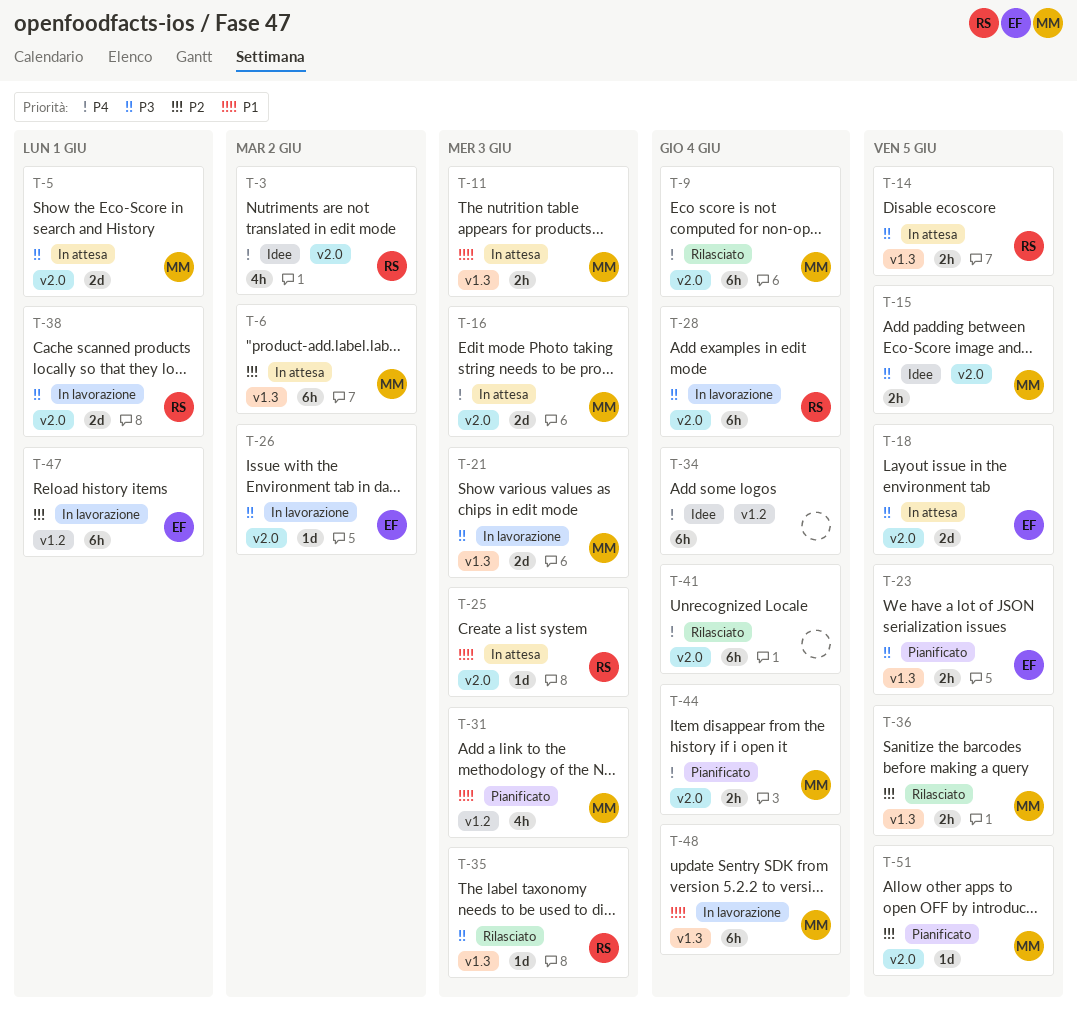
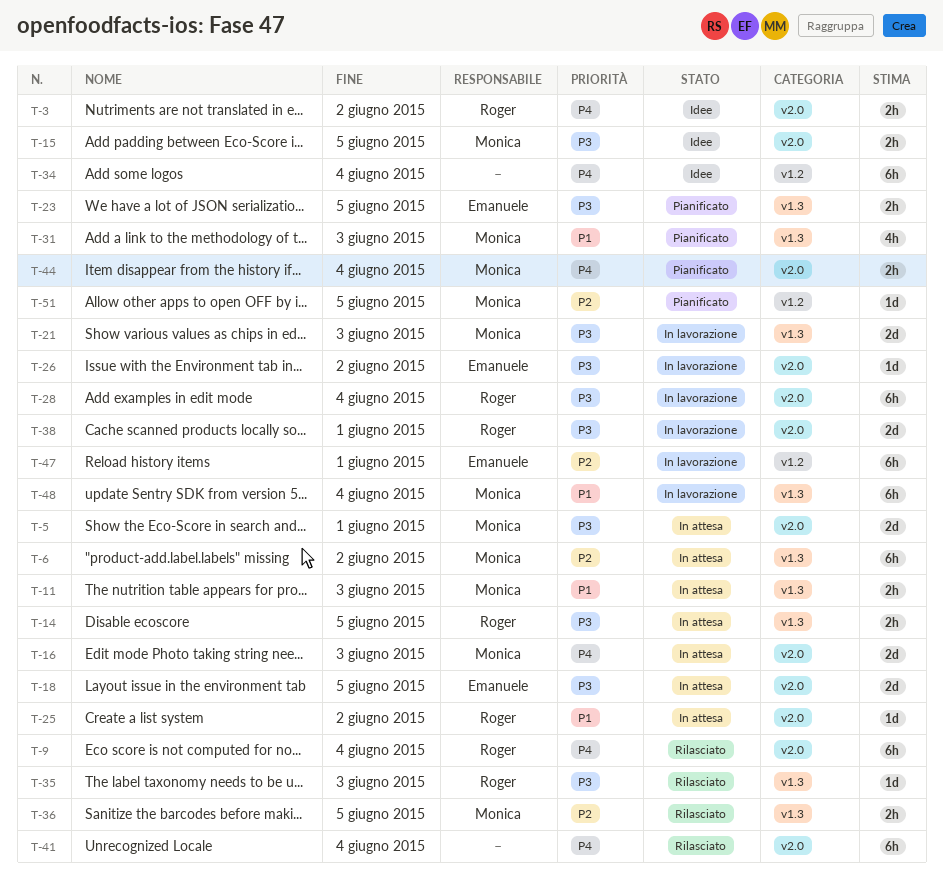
T-3, estimate: 4h -> 2h
T-9, owner: Monica -> Roger
T-25, due: Jun 3 -> Jun 2
T-31, label: v1.2 -> v1.3
T-51, label: v2.0 -> v1.2

